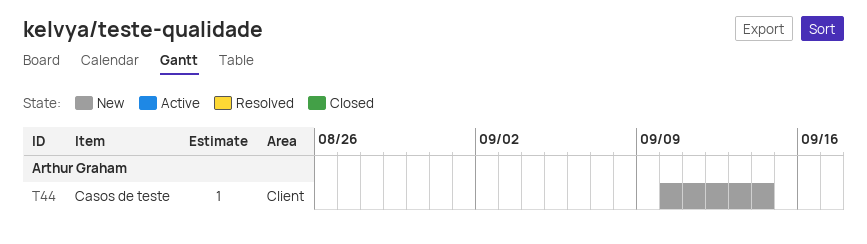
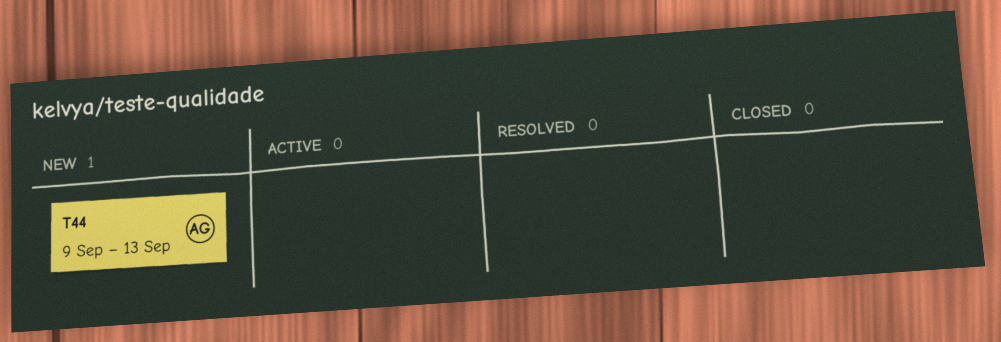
T44, start: Sep 10 -> Sep 9
T44, due: Sep 14 -> Sep 13

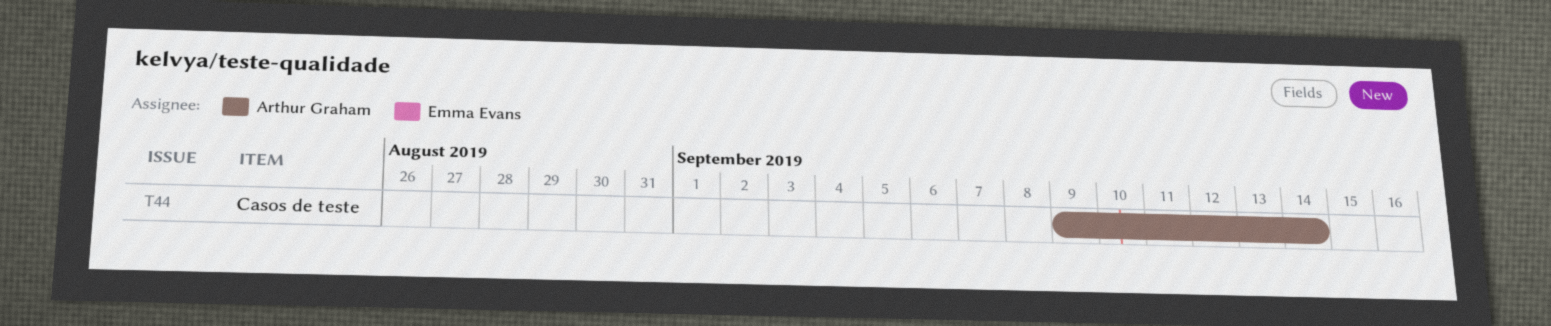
T44, due: Sep 13 -> Sep 14

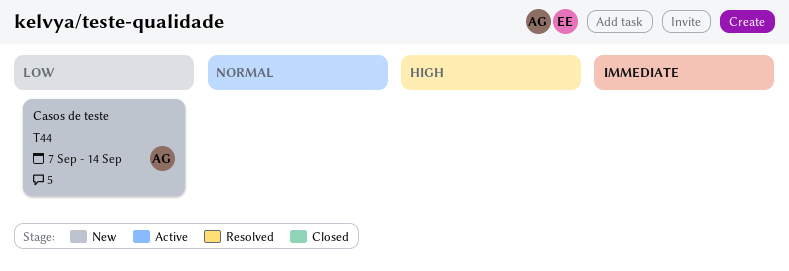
T44, start: Sep 9 -> Sep 7

